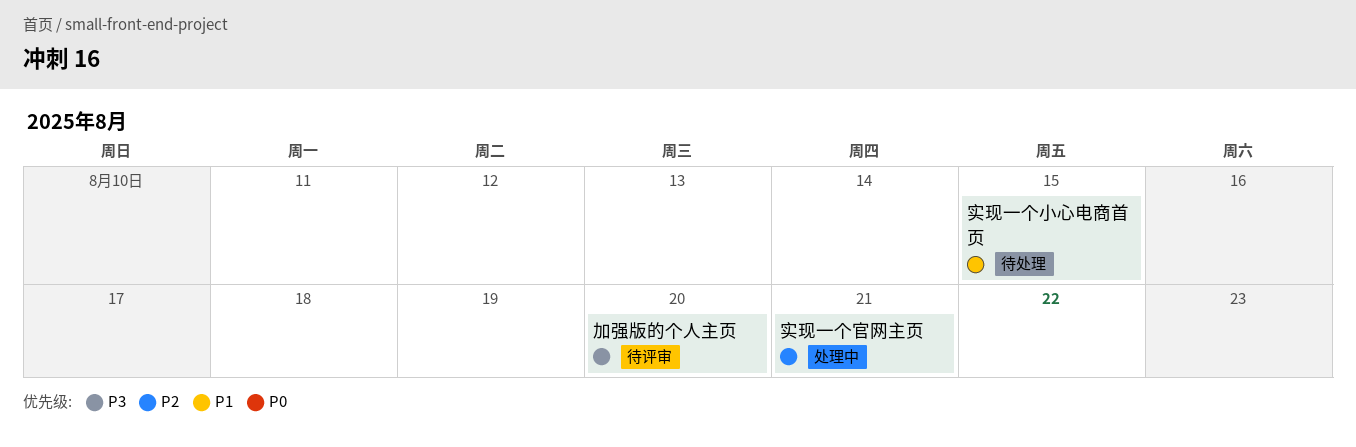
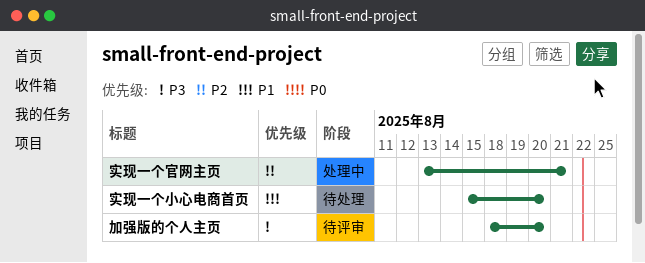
实现一个小心电商首页, due: Aug 15 -> Aug 20

